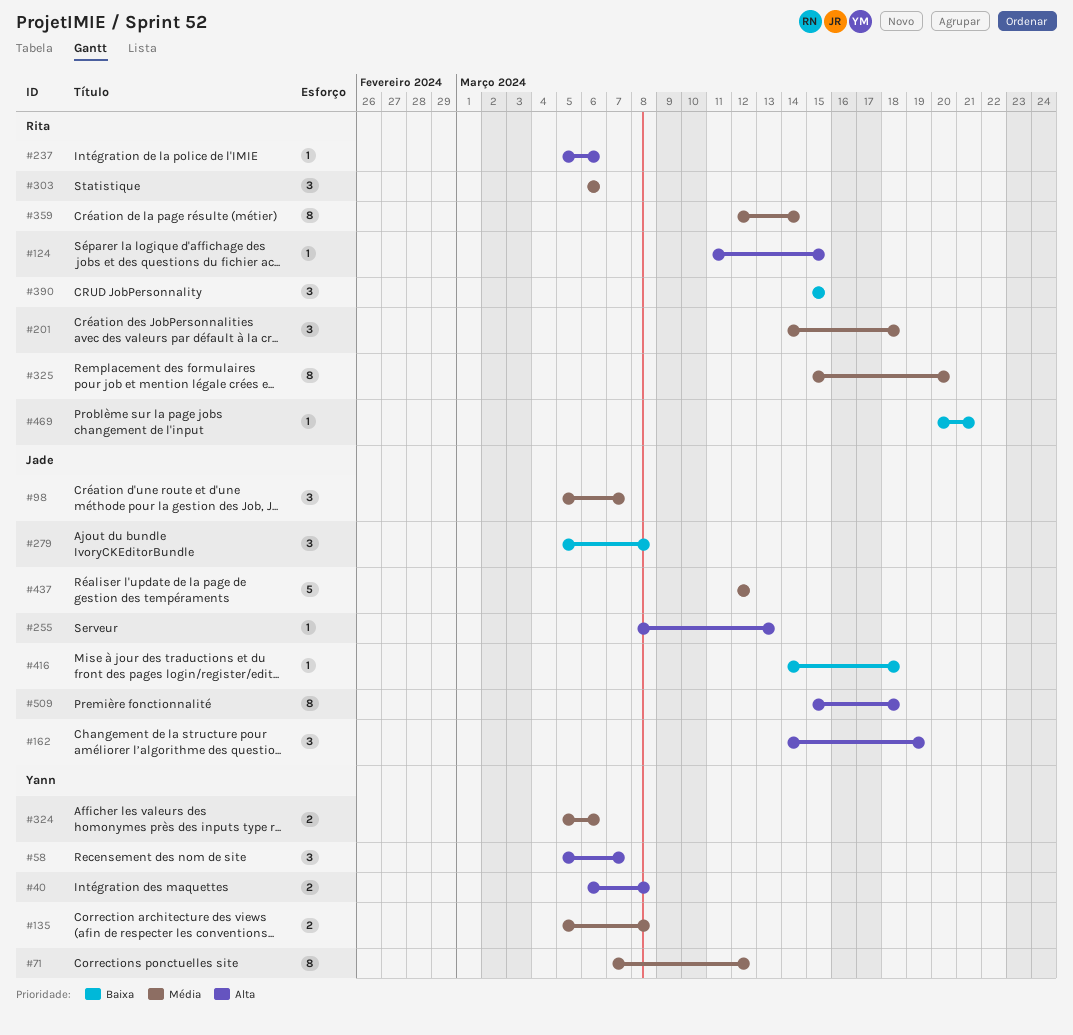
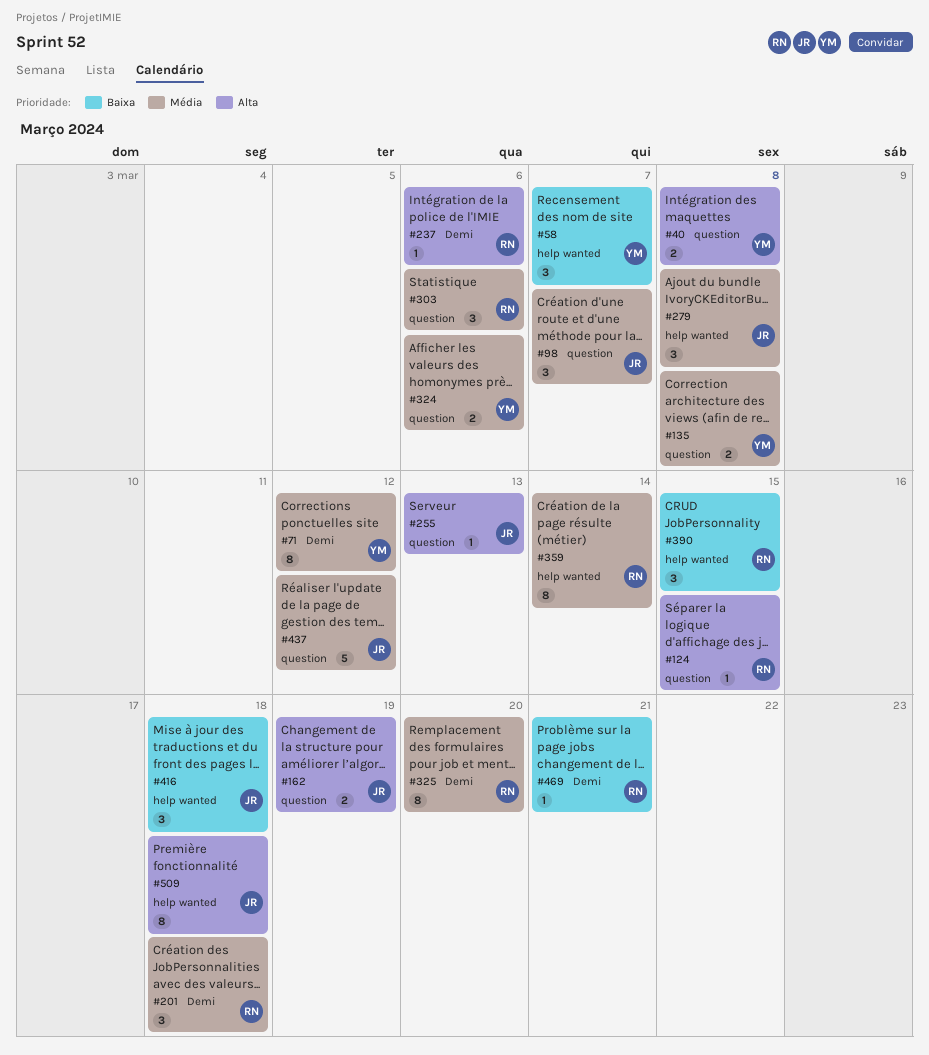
#58, priority: Alta -> Baixa
#162, estimate: 3 -> 2
#279, priority: Baixa -> Média
#416, estimate: 1 -> 3

